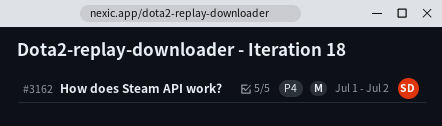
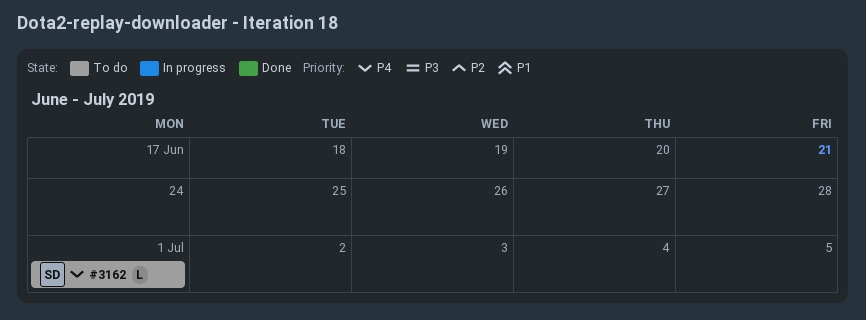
#3162, estimate: M -> L
#3162, due: Jul 2 -> Jul 1

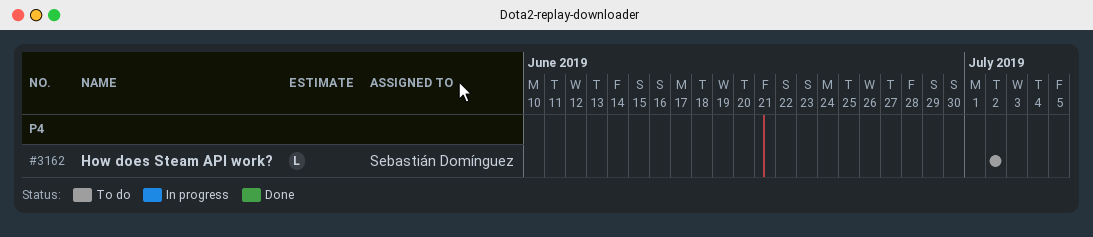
#3162, start: Jul 1 -> Jul 2
#3162, due: Jul 1 -> Jul 2

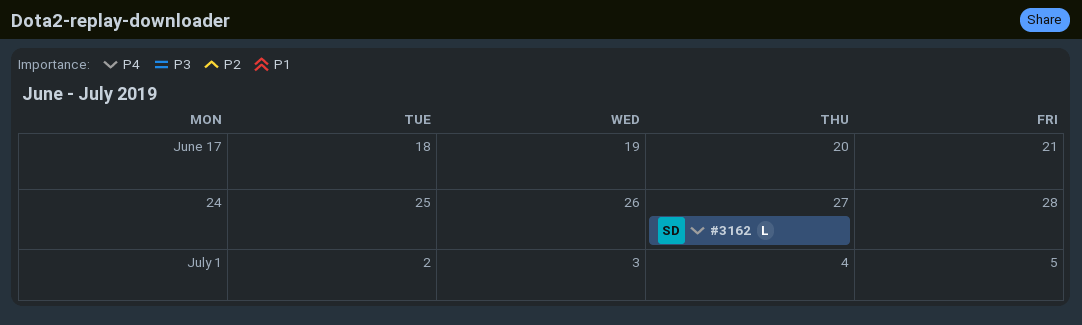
#3162, start: Jul 2 -> Jun 27
#3162, due: Jul 2 -> Jun 27

